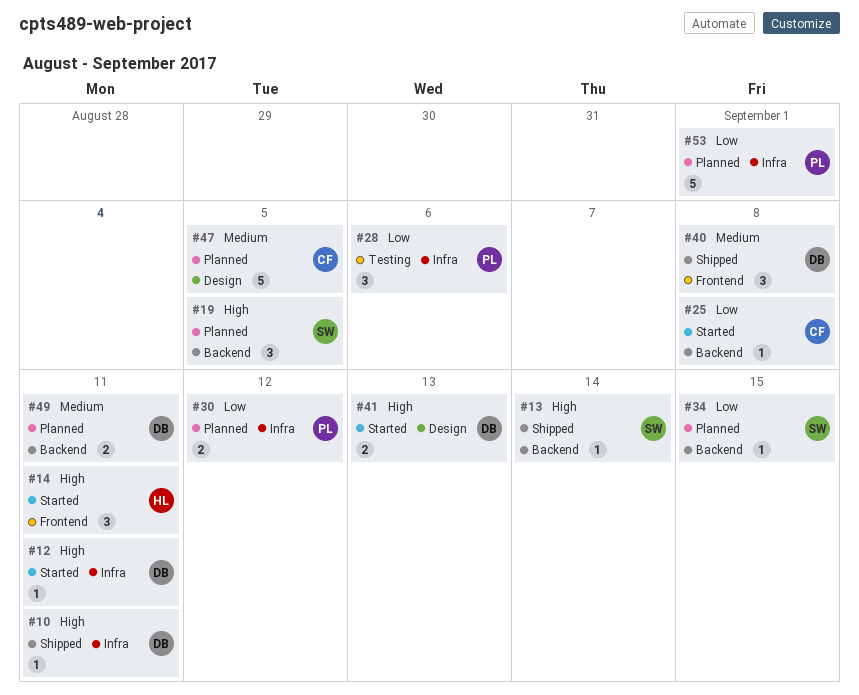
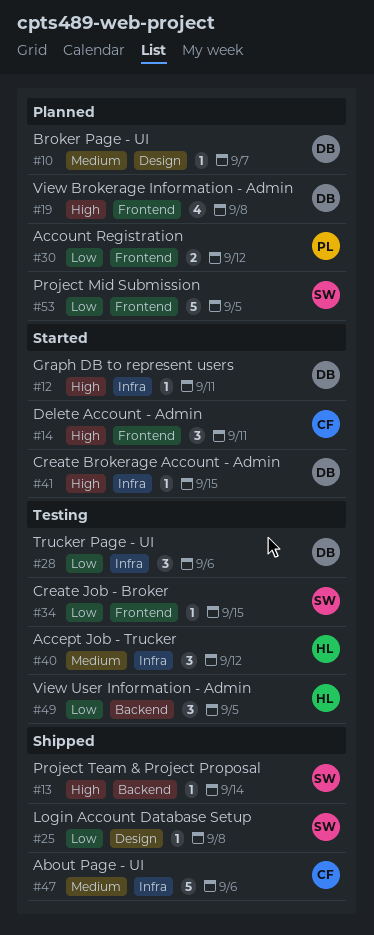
#10, status: Shipped -> Planned
#10, priority: High -> Medium
#10, label: Infra -> Design
#10, due: Sep 11 -> Sep 7
#14, owner: HL -> CF
#19, owner: SW -> DB
#19, label: Backend -> Frontend
#19, estimate: 3 -> 4
#19, due: Sep 5 -> Sep 8
#25, status: Started -> Shipped
#25, owner: CF -> SW
#25, label: Backend -> Design
#28, owner: PL -> DB
#30, label: Infra -> Frontend
#34, status: Planned -> Testing
#34, label: Backend -> Frontend
#40, status: Shipped -> Testing
#40, owner: DB -> HL
#40, label: Frontend -> Infra
#40, due: Sep 8 -> Sep 12
#41, label: Design -> Infra
#41, estimate: 2 -> 1
#41, due: Sep 13 -> Sep 15
#47, status: Planned -> Shipped
#47, label: Design -> Infra
#47, due: Sep 5 -> Sep 6
#49, status: Planned -> Testing
#49, owner: DB -> HL
#49, priority: Medium -> Low
#49, estimate: 2 -> 3
#49, due: Sep 11 -> Sep 5
#53, owner: PL -> SW
#53, label: Infra -> Frontend
#53, due: Sep 1 -> Sep 5

